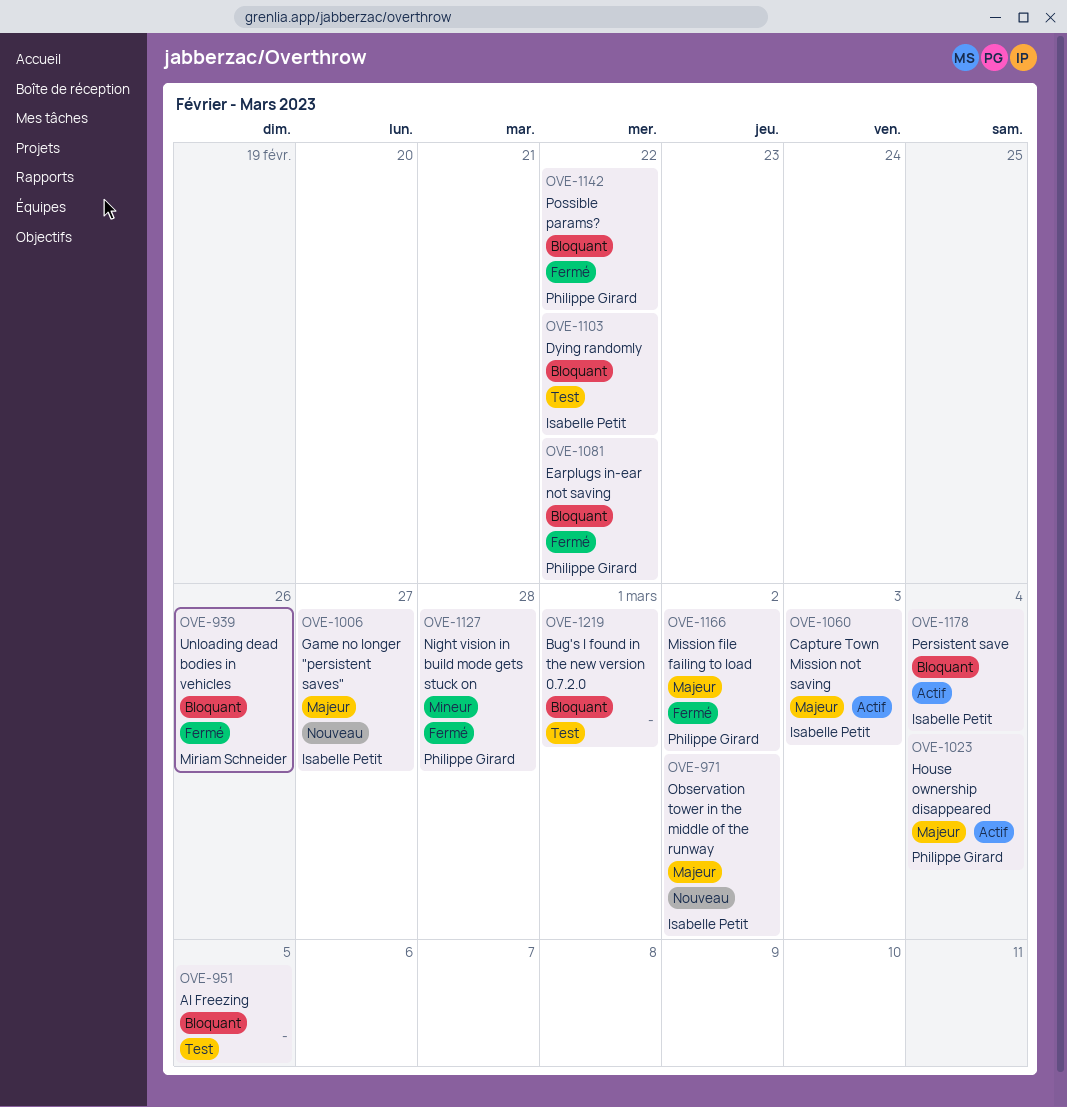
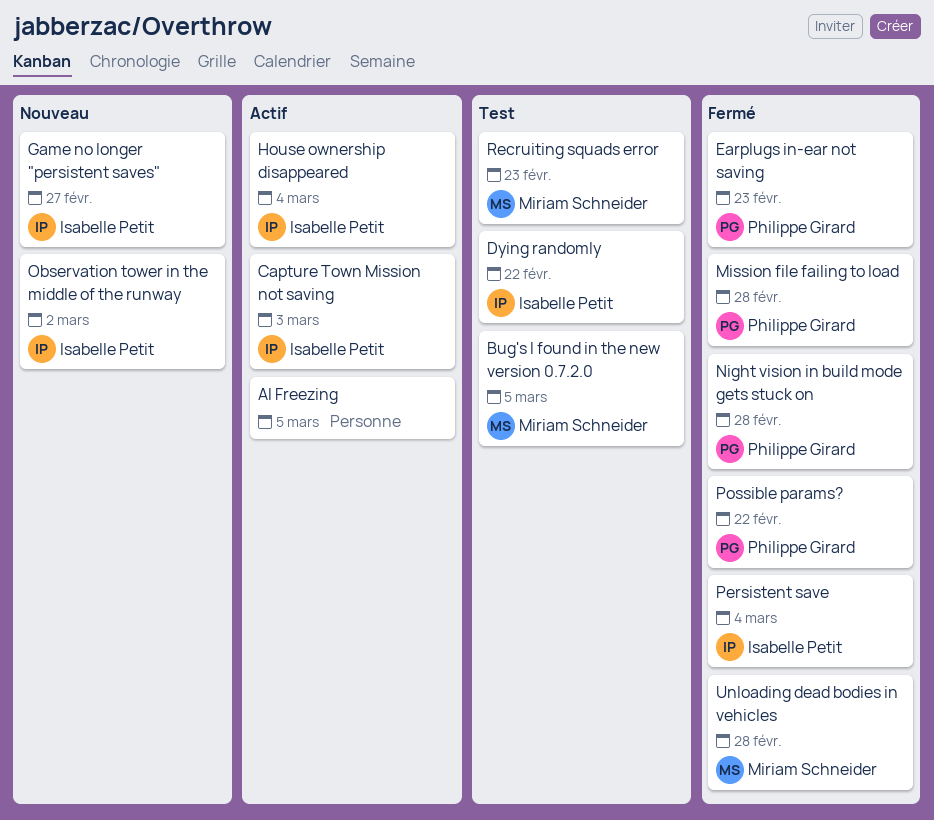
AI Freezing, status: Test -> Actif
Bug's I found in the new version 0.7.2.0, owner: none -> Miriam Schneider
Bug's I found in the new version 0.7.2.0, due: Mar 1 -> Mar 5
Earplugs in-ear not saving, due: Feb 22 -> Feb 23
House ownership disappeared, owner: Philippe Girard -> Isabelle Petit
Mission file failing to load, due: Mar 2 -> Feb 28
Persistent save, status: Actif -> Fermé
Recruiting squads error: none -> present
Unloading dead bodies in vehicles, due: Feb 26 -> Feb 28

